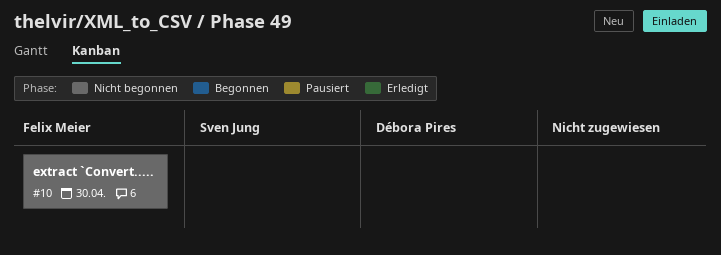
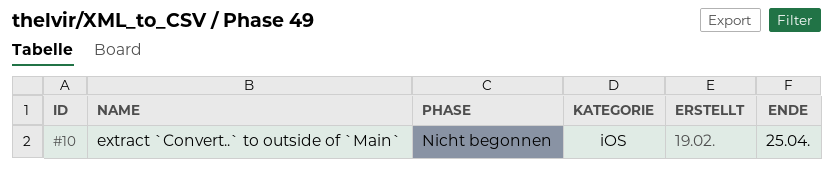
#10, due: Apr 30 -> Apr 25

